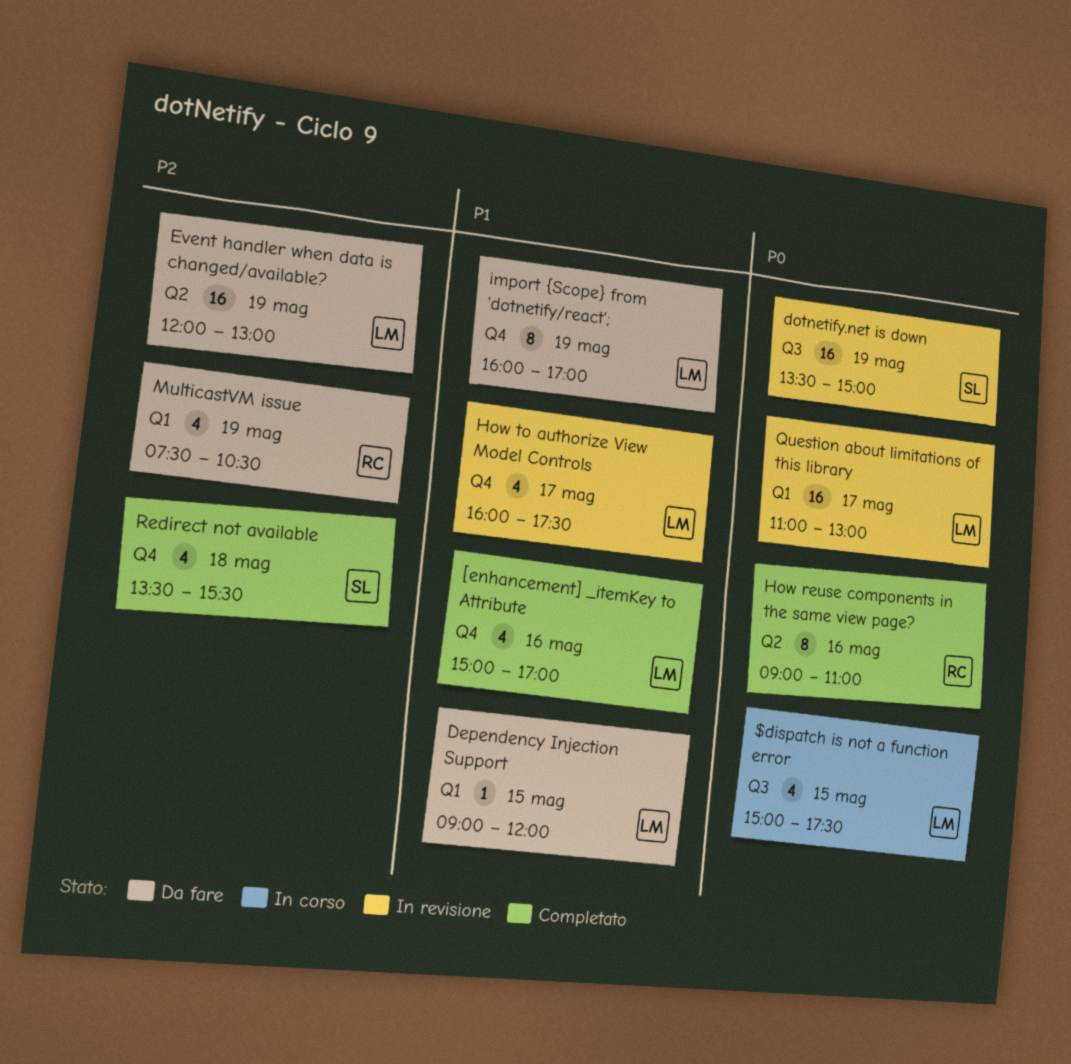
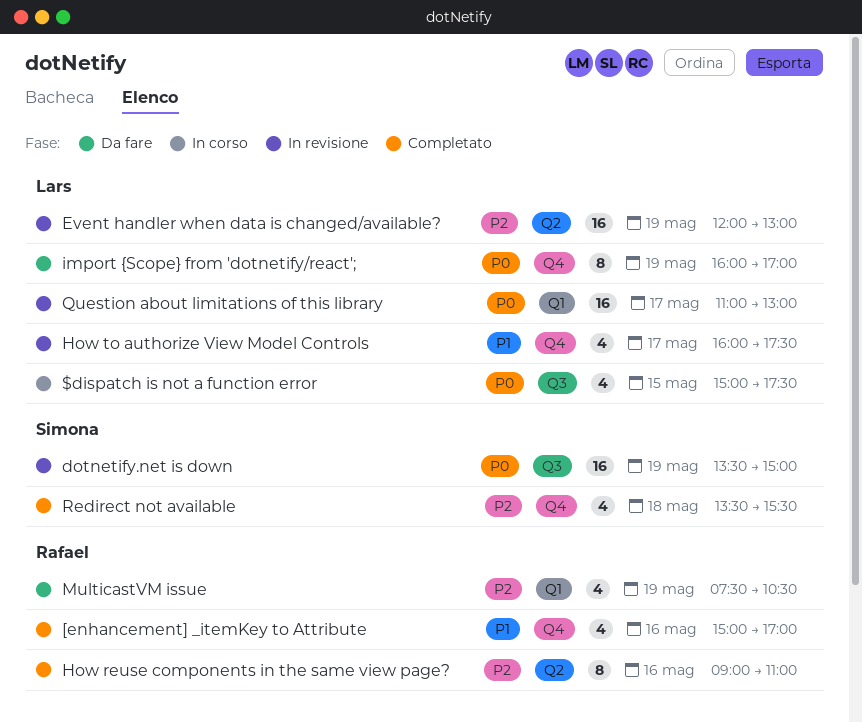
[enhancement] _itemKey to Attribute, owner: Lars -> Rafael
Dependency Injection Support: present -> none
Event handler when data is changed/available?, status: Da fare -> In revisione
How reuse components in the same view page?, priority: P0 -> P2
import {Scope} from 'dotnetify/react';, priority: P1 -> P0

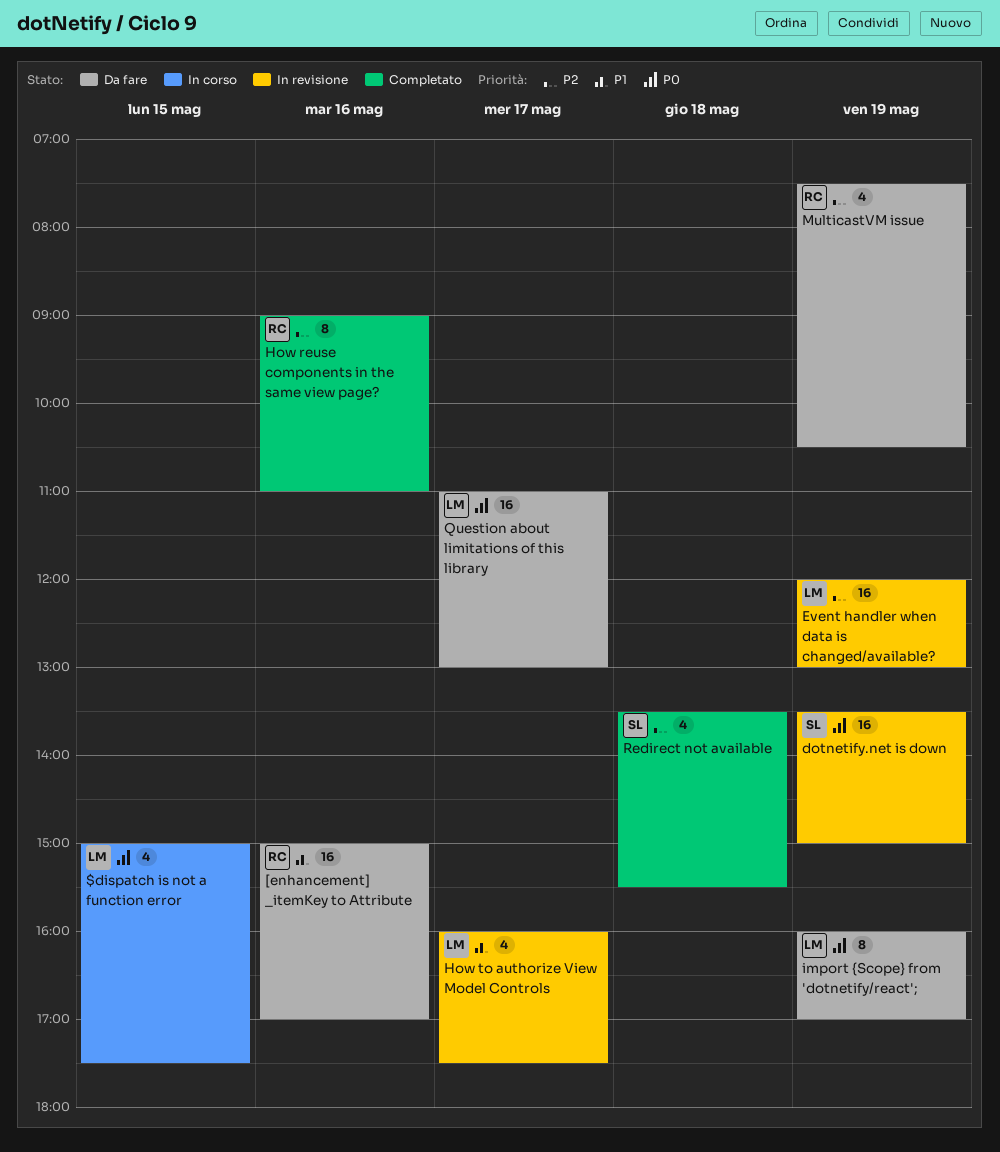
[enhancement] _itemKey to Attribute, status: Completato -> Da fare
[enhancement] _itemKey to Attribute, estimate: 4 -> 16
Question about limitations of this library, status: In revisione -> Da fare

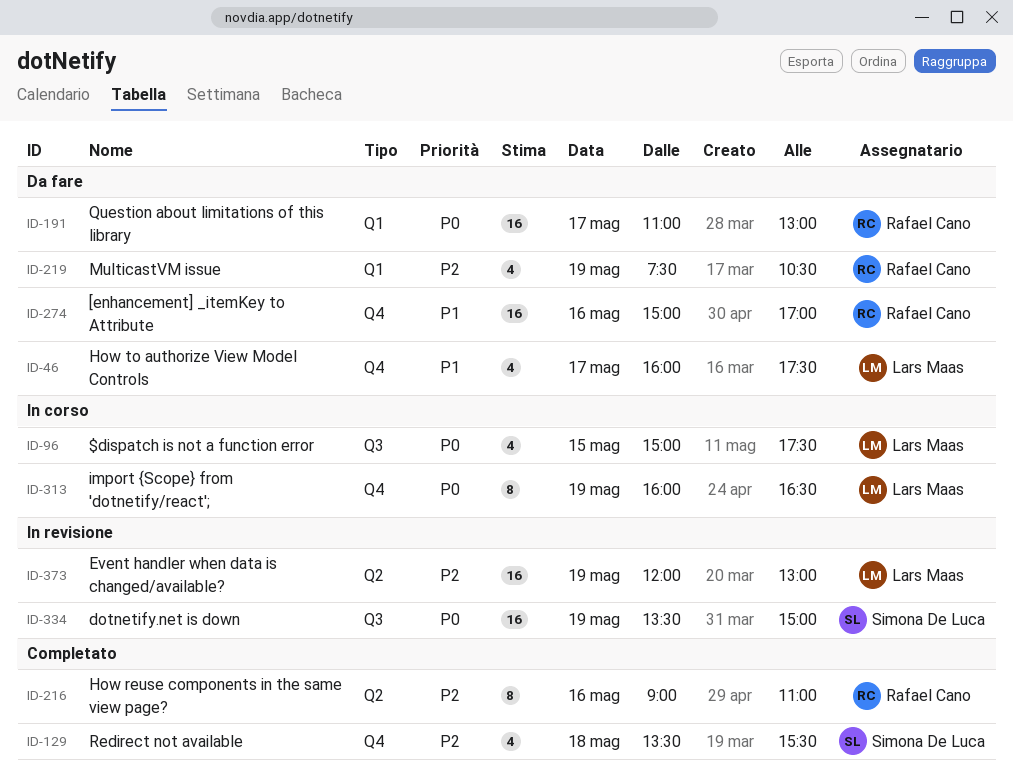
How to authorize View Model Controls, status: In revisione -> Da fare
import {Scope} from 'dotnetify/react';, status: Da fare -> In corso
import {Scope} from 'dotnetify/react';, ends: 17:00 -> 16:30
Question about limitations of this library, owner: Lars Maas -> Rafael Cano

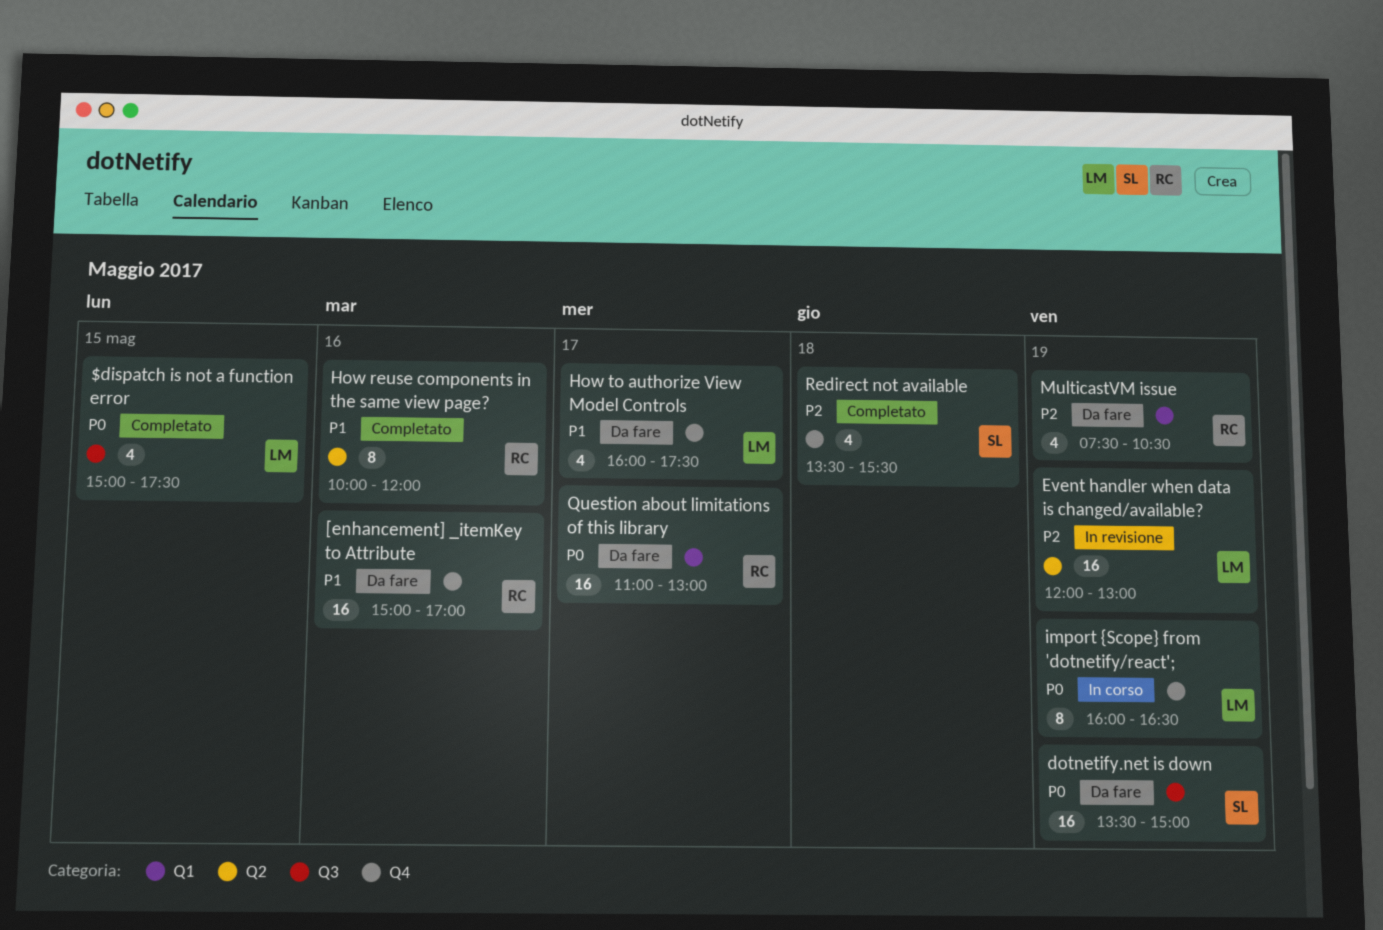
$dispatch is not a function error, status: In corso -> Completato
dotnetify.net is down, status: In revisione -> Da fare
How reuse components in the same view page?, priority: P2 -> P1
How reuse components in the same view page?, begins: 09:00 -> 10:00
How reuse components in the same view page?, ends: 11:00 -> 12:00

